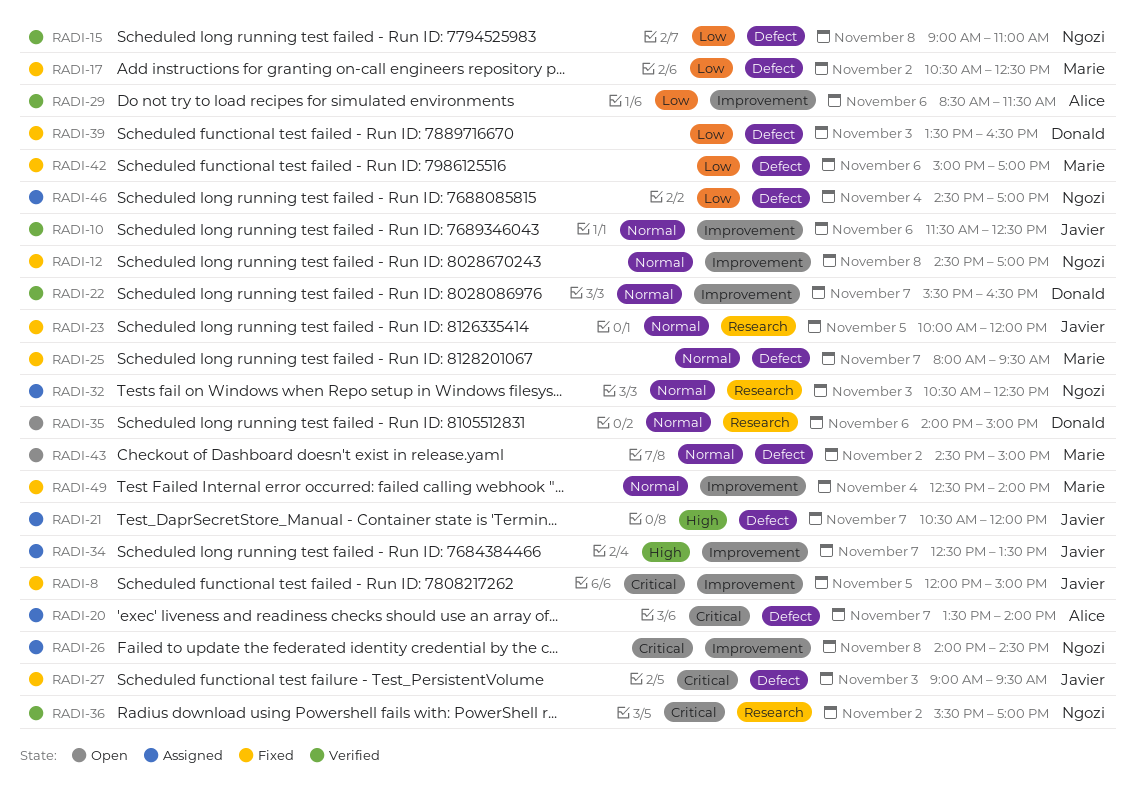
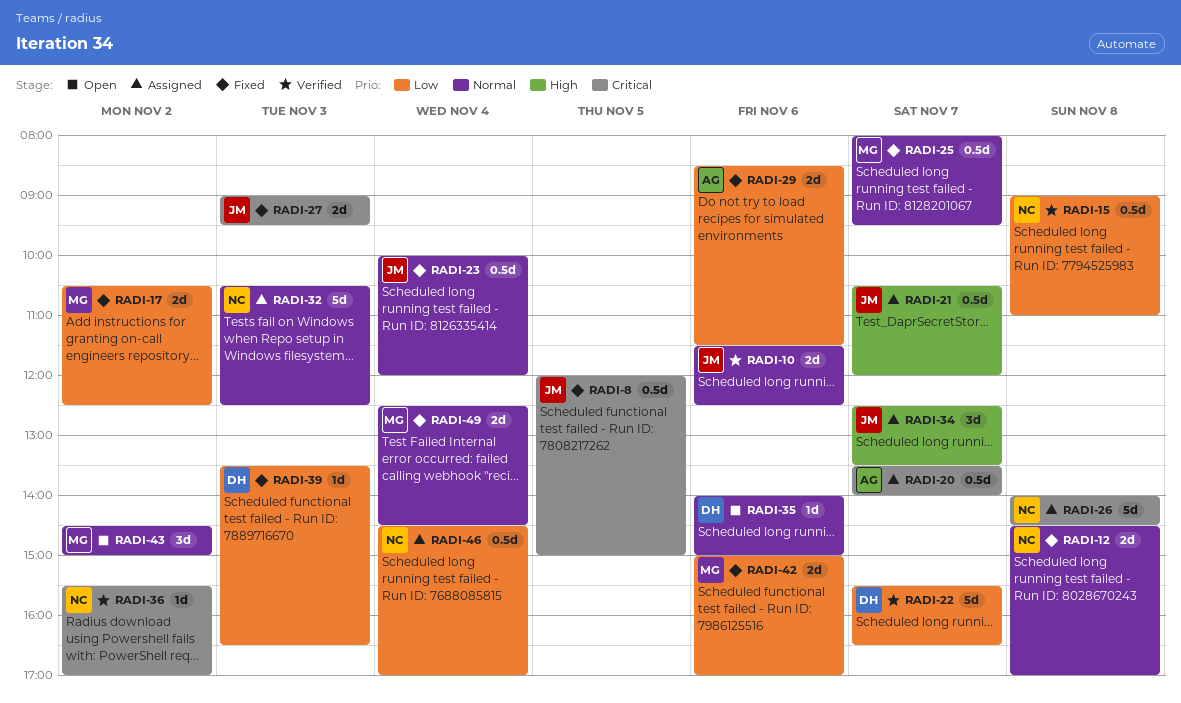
RADI-22, priority: Normal -> Low
RADI-23, day: Nov 5 -> Nov 4
RADI-29, status: Verified -> Fixed
RADI-49, ends: 14:00 -> 14:30

